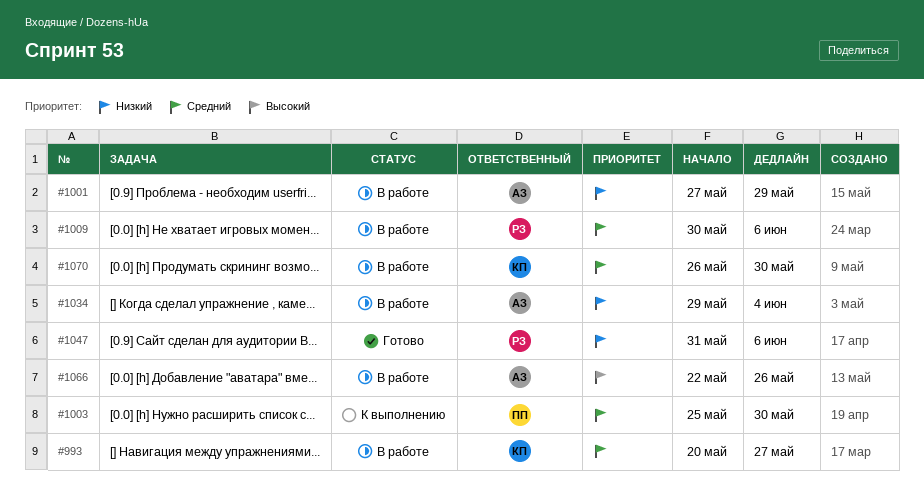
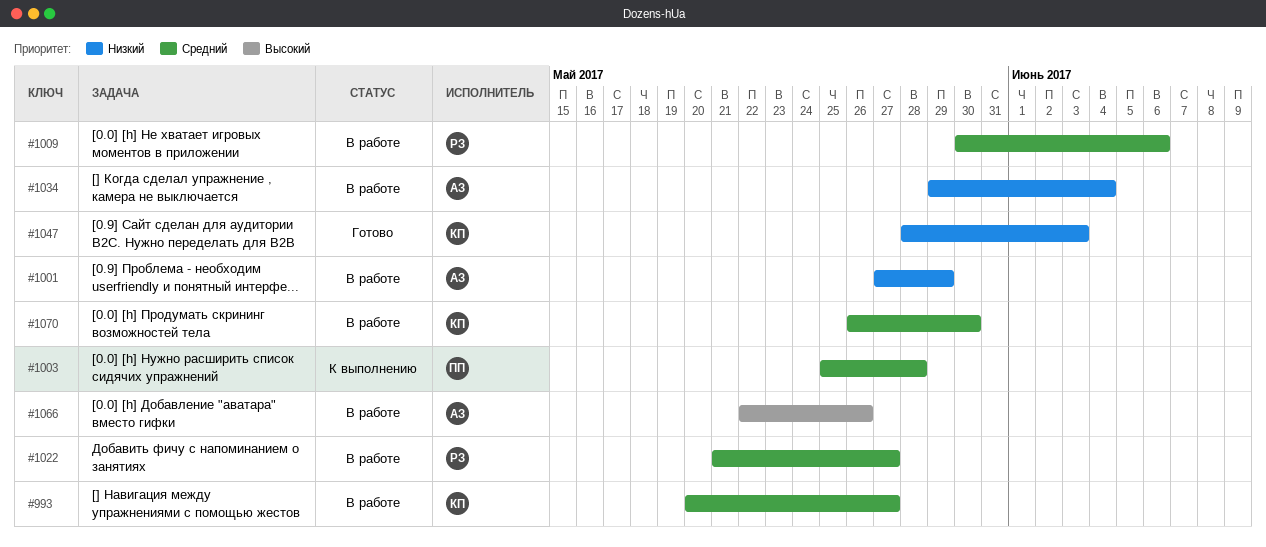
#1003, due: May 30 -> May 28
#1022: none -> present
#1047, owner: РЗ -> КП
#1047, start: May 31 -> May 28
#1047, due: Jun 6 -> Jun 3

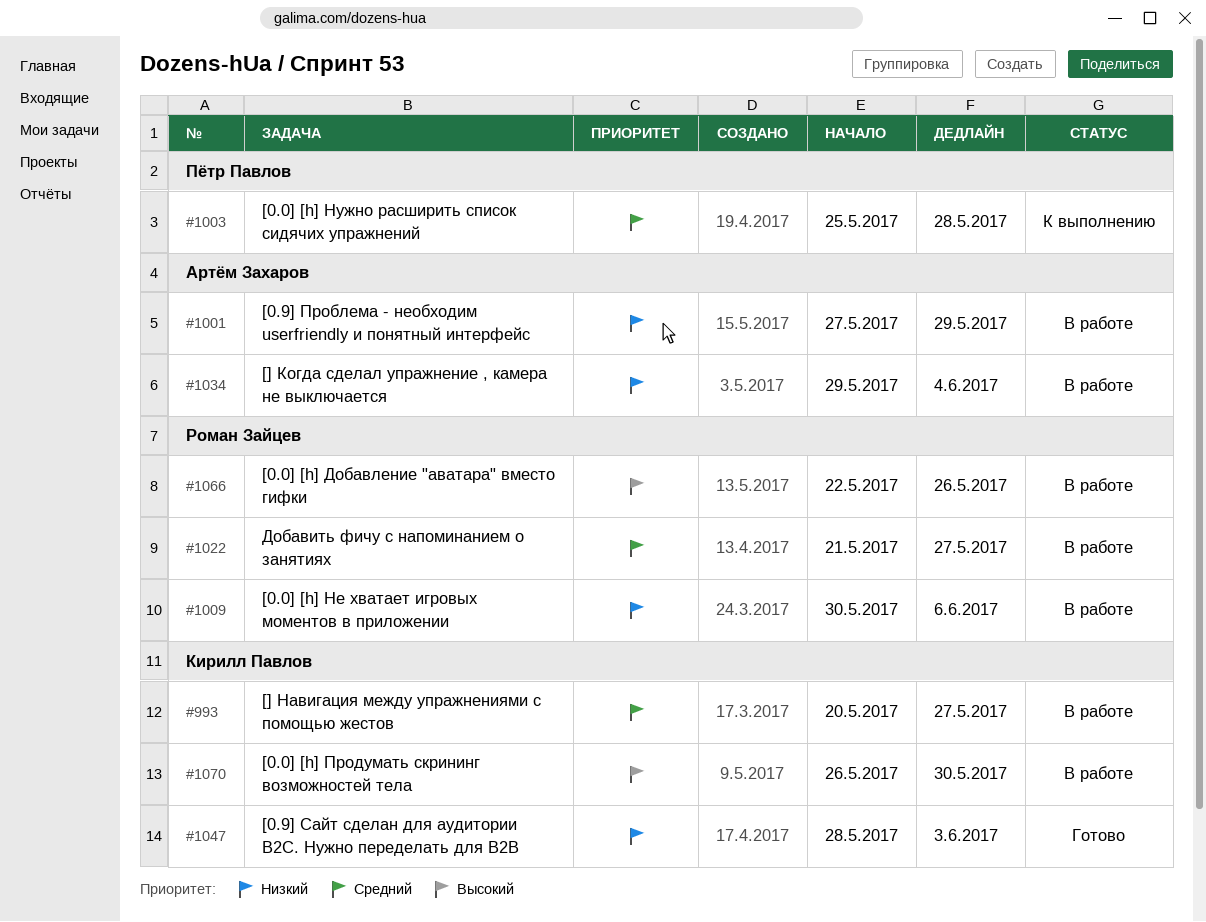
#1009, priority: Средний -> Низкий
#1066, owner: Артём Захаров -> Роман Зайцев
#1070, priority: Средний -> Высокий

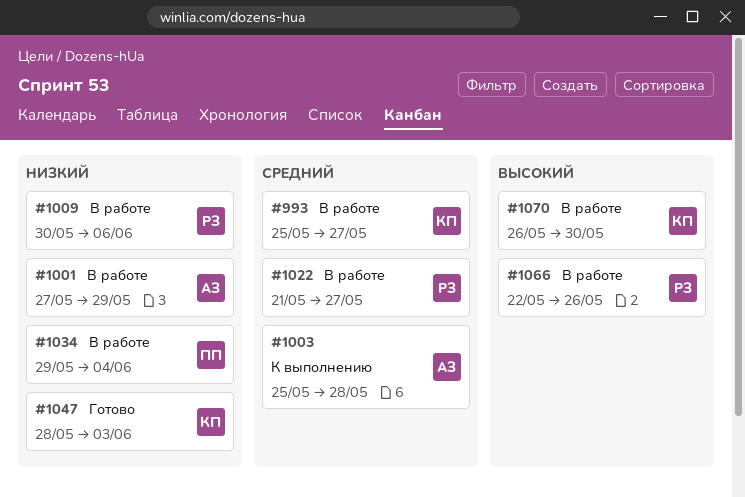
#993, start: May 20 -> May 25
#1003, owner: Пётр Павлов -> Артём Захаров
#1034, owner: Артём Захаров -> Пётр Павлов

